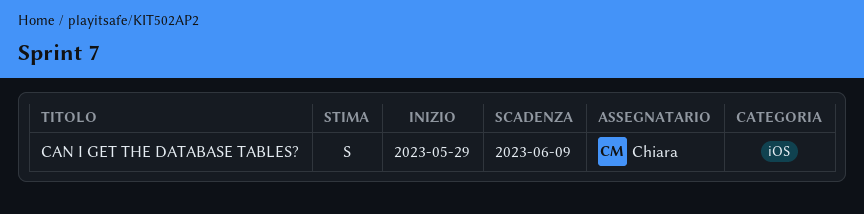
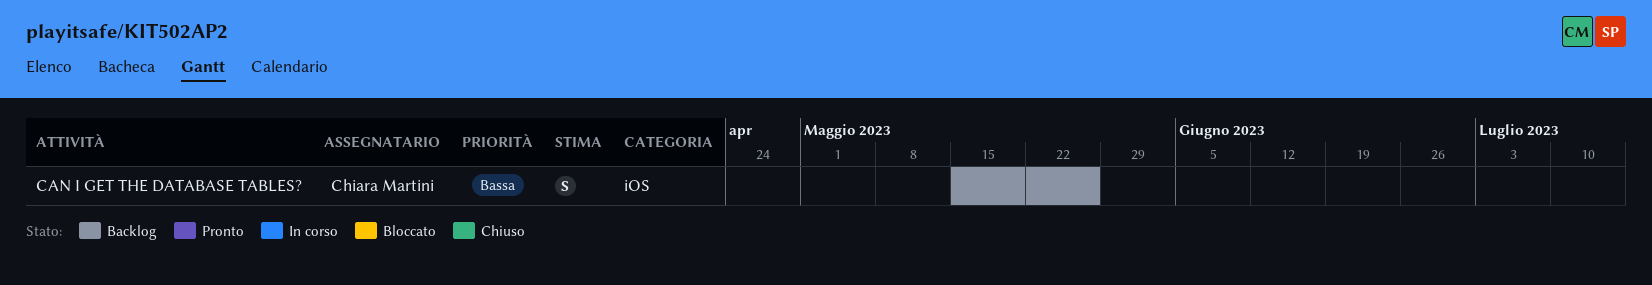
CAN I GET THE DATABASE TABLES?, start: May 29 -> May 15
CAN I GET THE DATABASE TABLES?, due: Jun 9 -> May 26

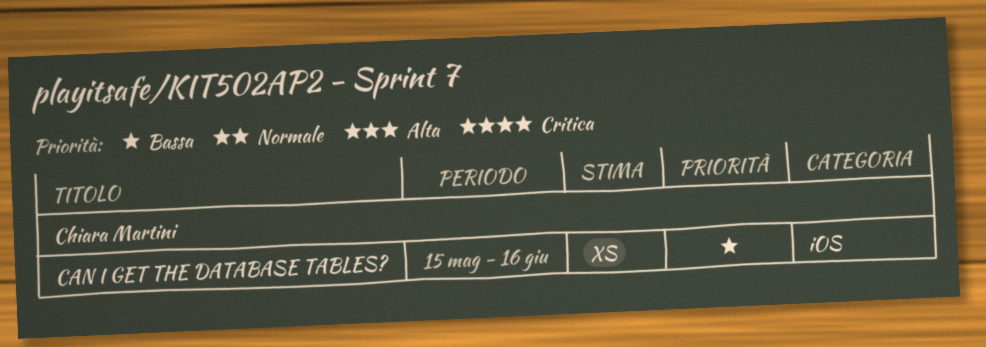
CAN I GET THE DATABASE TABLES?, estimate: S -> XS
CAN I GET THE DATABASE TABLES?, due: May 26 -> Jun 16

